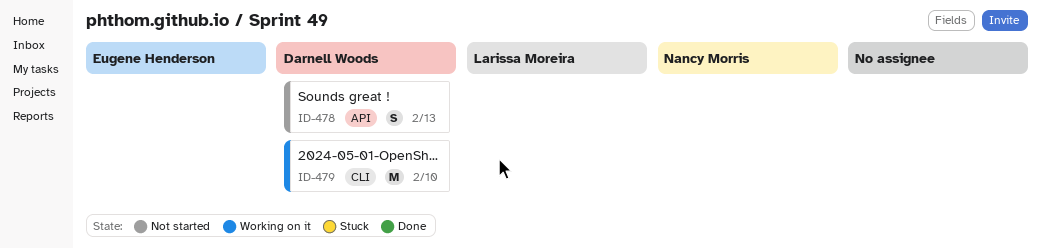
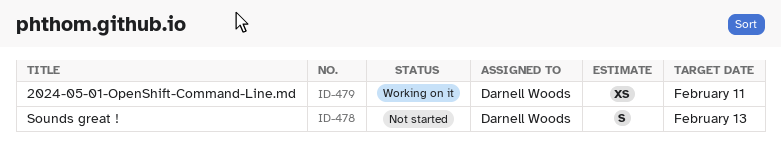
ID-479, estimate: M -> XS
ID-479, due: Feb 10 -> Feb 11

